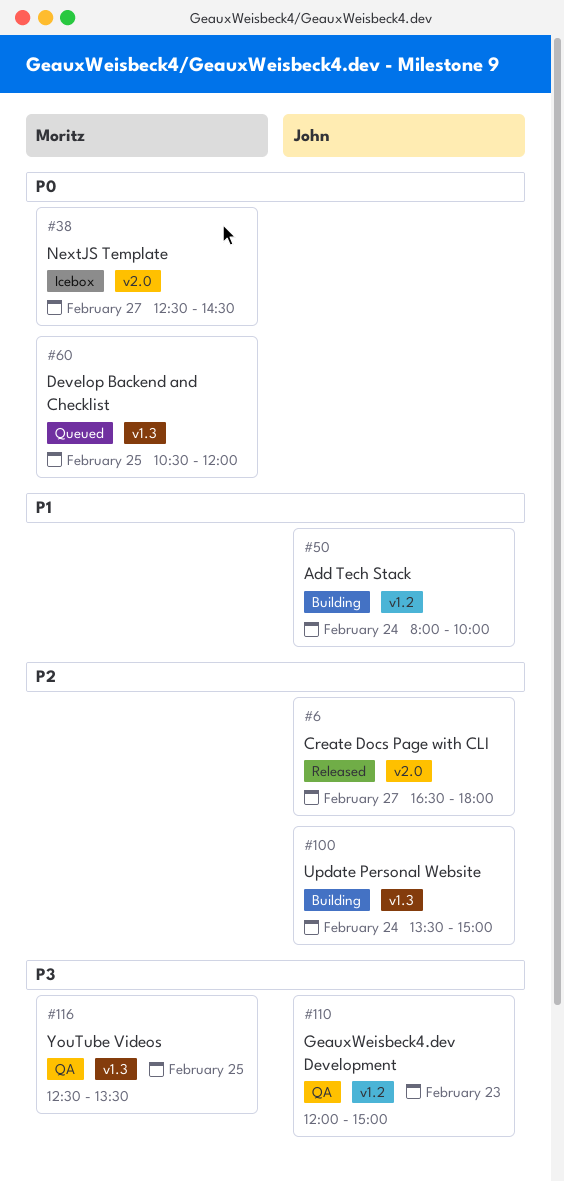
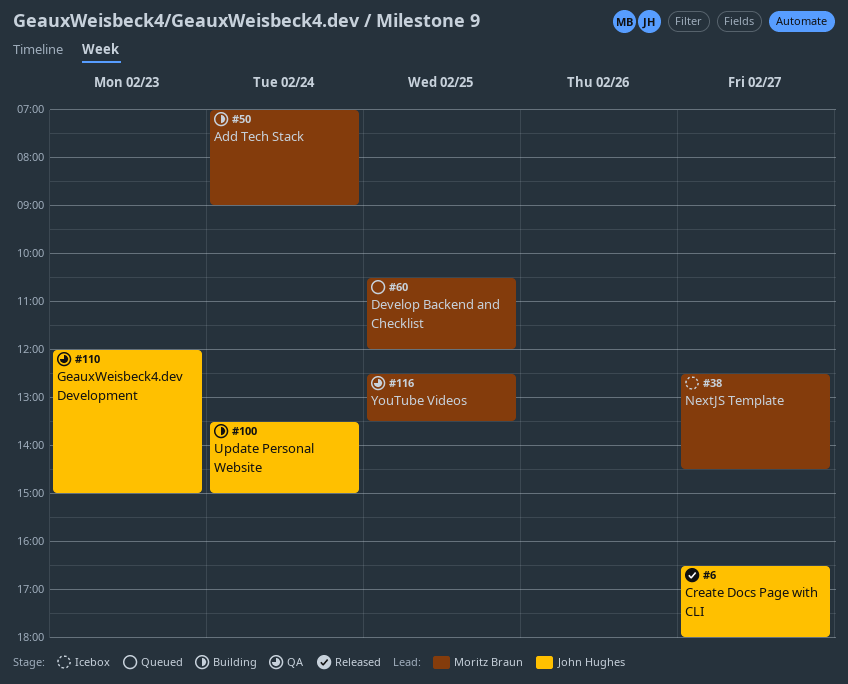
#50, owner: John Hughes -> Moritz Braun
#50, begins: 08:00 -> 07:00
#50, ends: 10:00 -> 09:00

